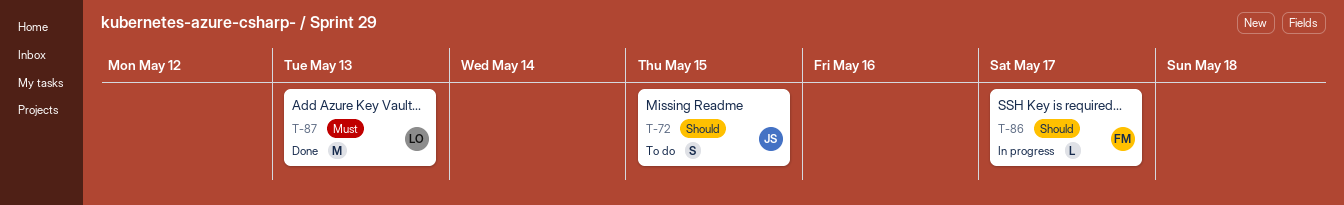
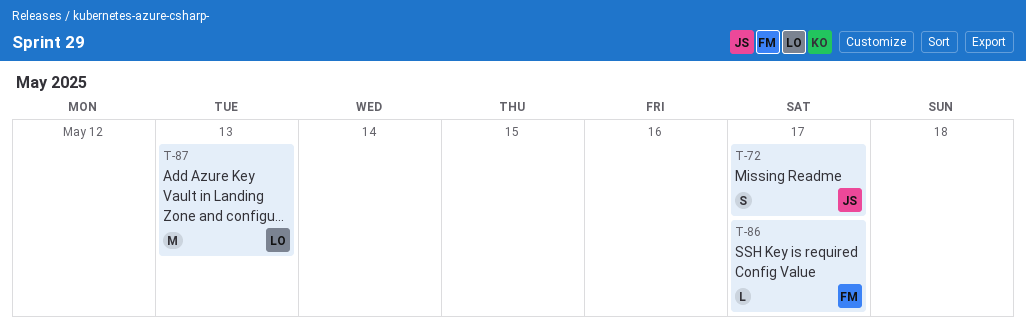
T-72, due: May 15 -> May 17

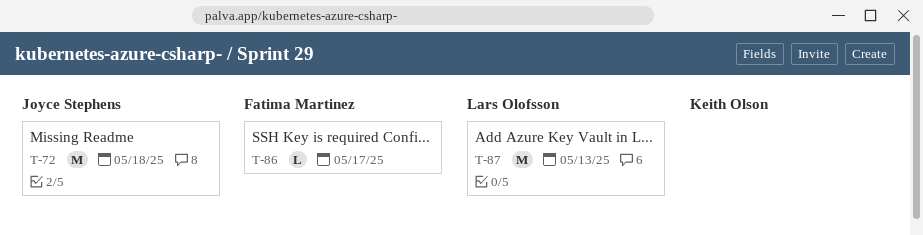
T-72, estimate: S -> M
T-72, due: May 17 -> May 18

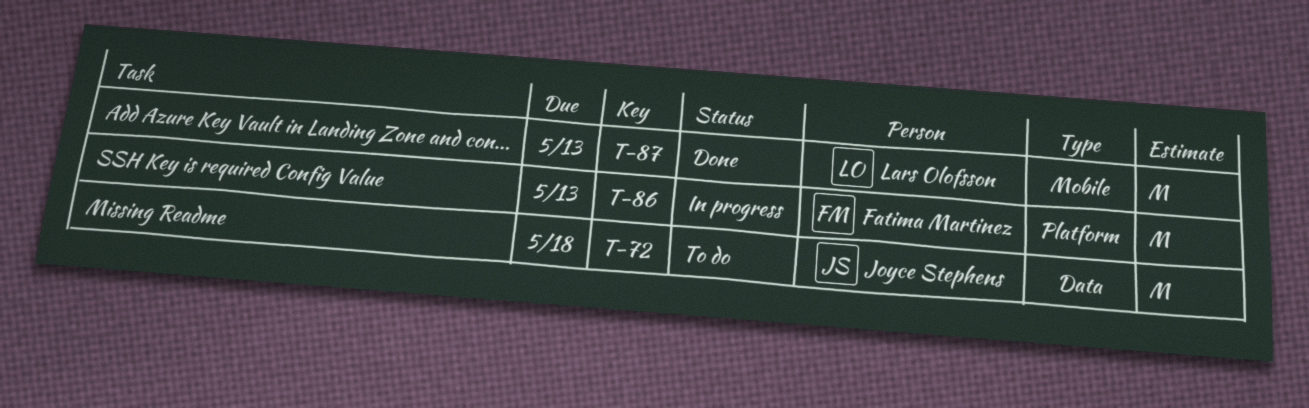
T-86, estimate: L -> M
T-86, due: May 17 -> May 13

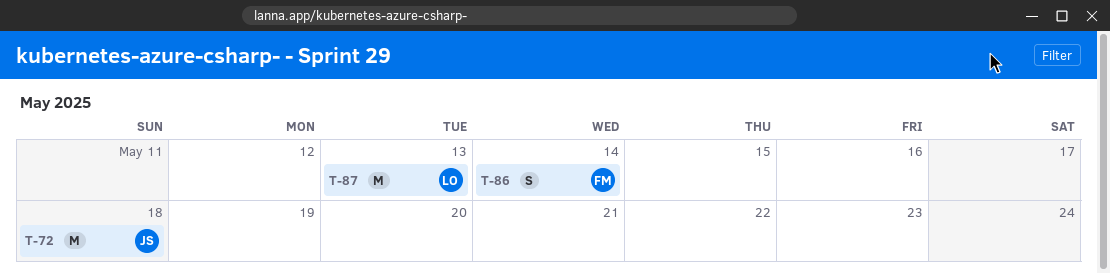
T-86, estimate: M -> S
T-86, due: May 13 -> May 14

